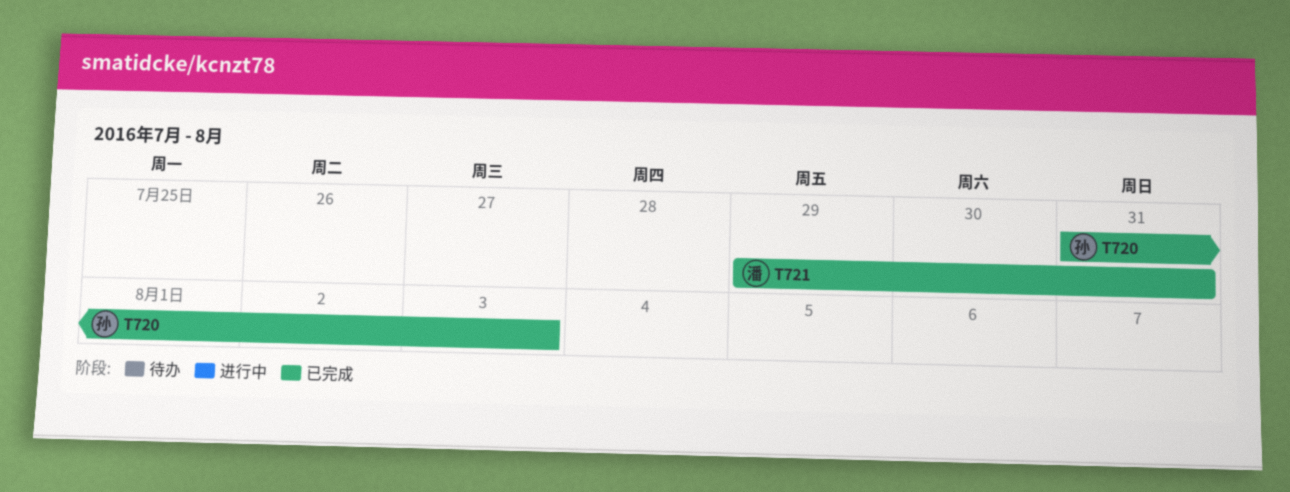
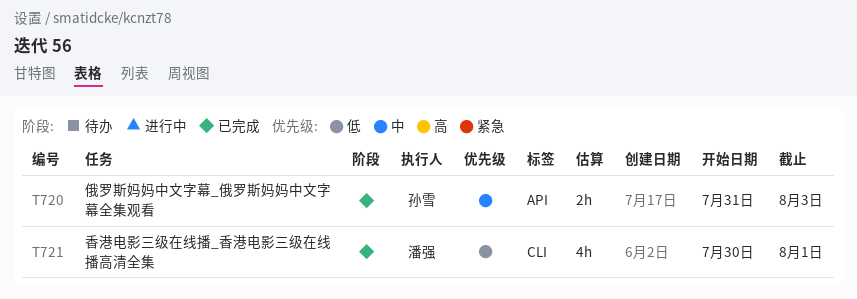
T721, start: Jul 29 -> Jul 30
T721, due: Jul 31 -> Aug 1

